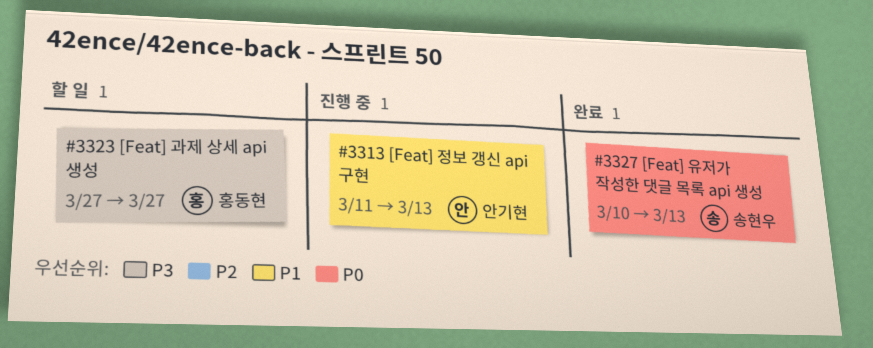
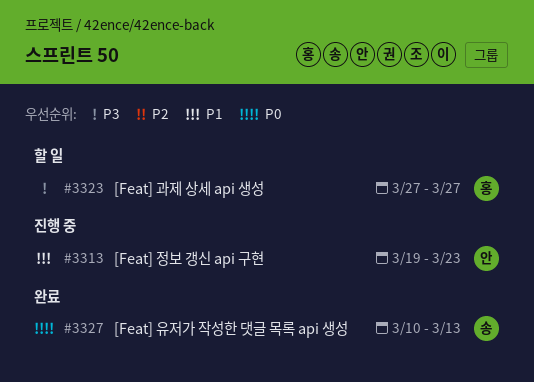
#3313, start: Mar 11 -> Mar 19
#3313, due: Mar 13 -> Mar 23

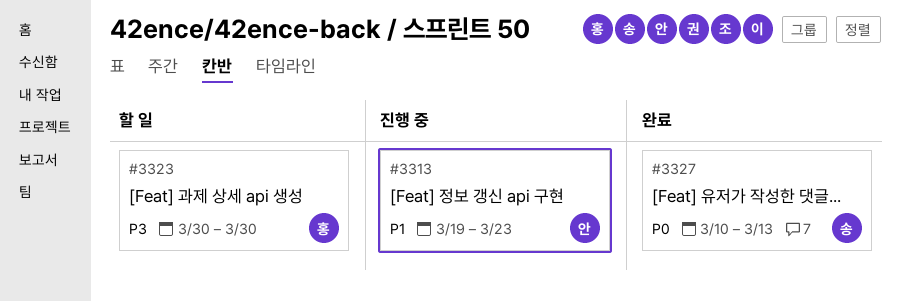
#3323, start: Mar 27 -> Mar 30
#3323, due: Mar 27 -> Mar 30

